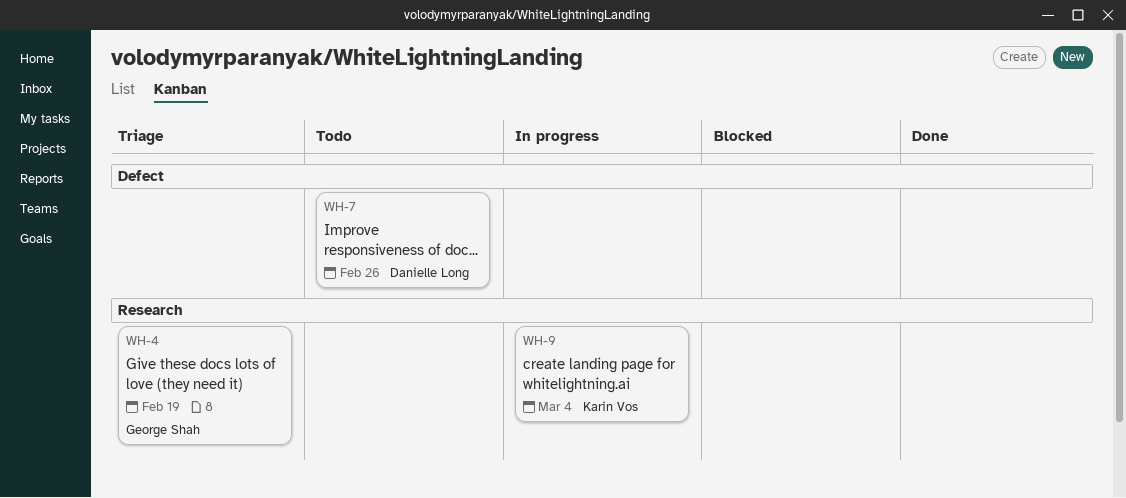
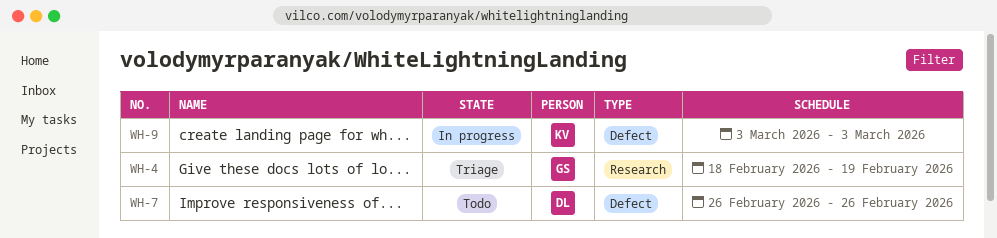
WH-9, label: Research -> Defect
WH-9, due: Mar 4 -> Mar 3

